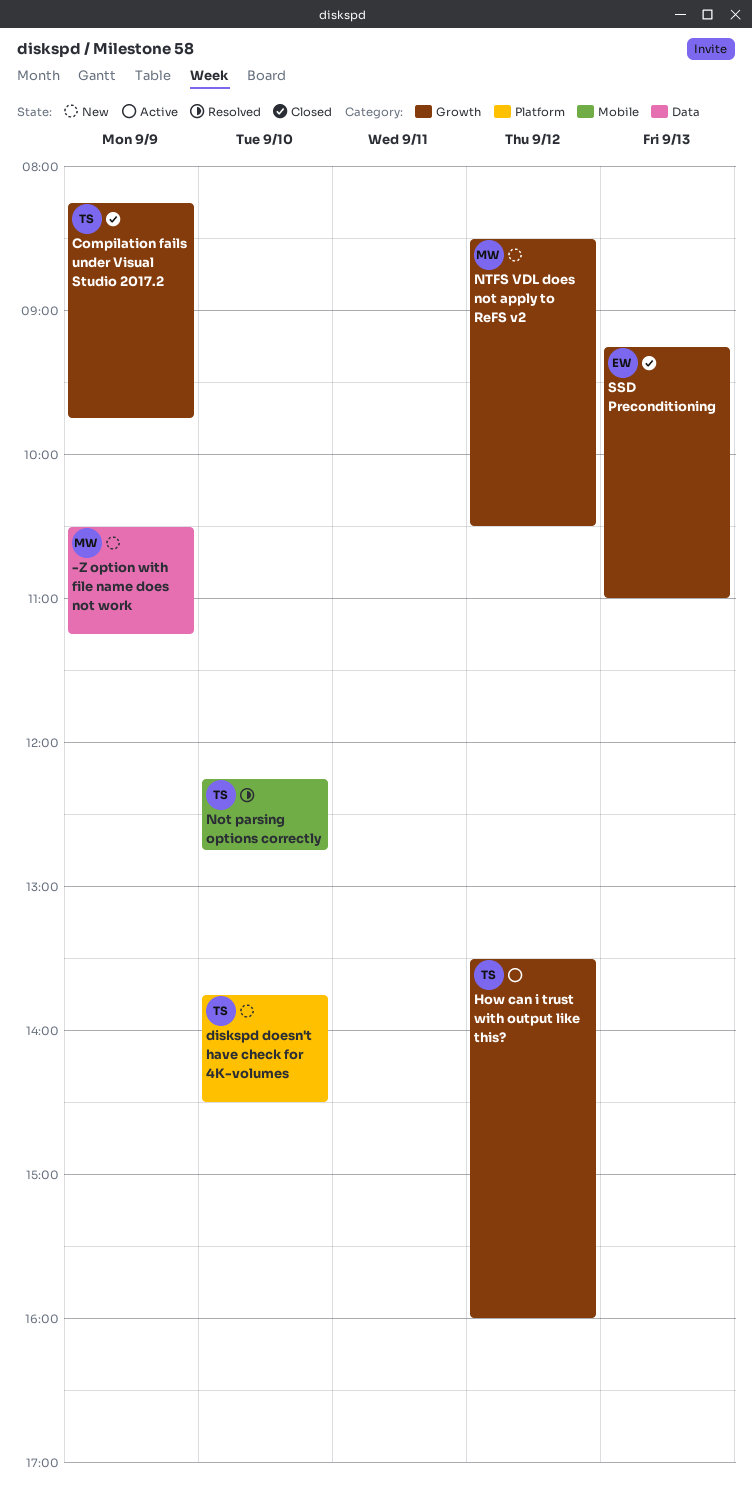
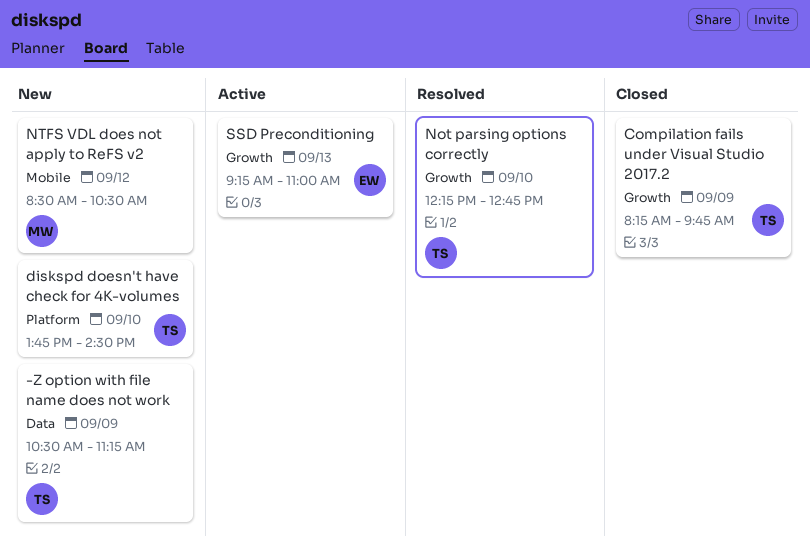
-Z option with file name does not work, owner: MW -> TS
How can i trust with output like this?: present -> none
Not parsing options correctly, label: Mobile -> Growth
NTFS VDL does not apply to ReFS v2, label: Growth -> Mobile
SSD Preconditioning, status: Closed -> Active

